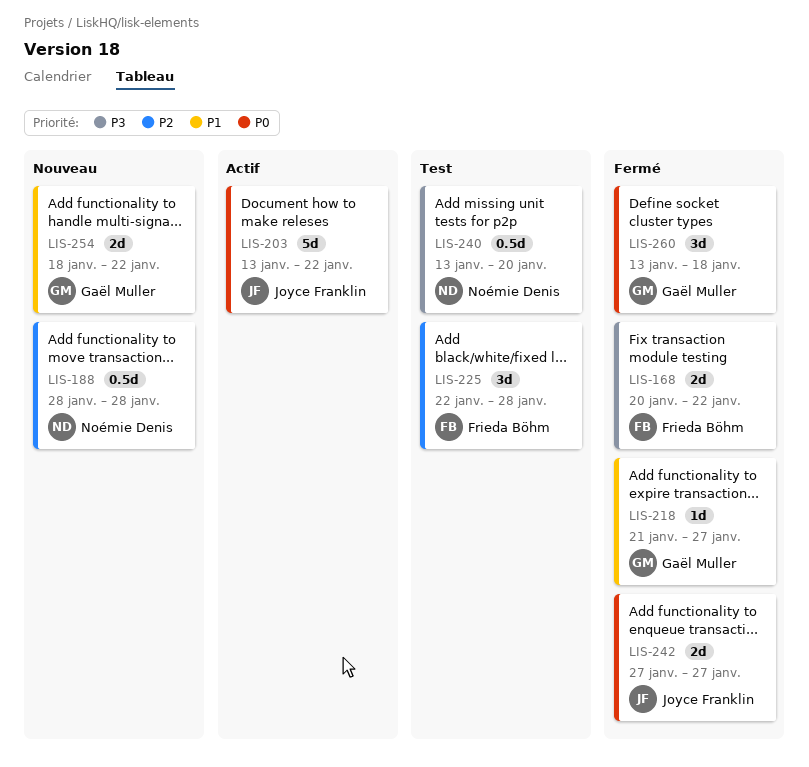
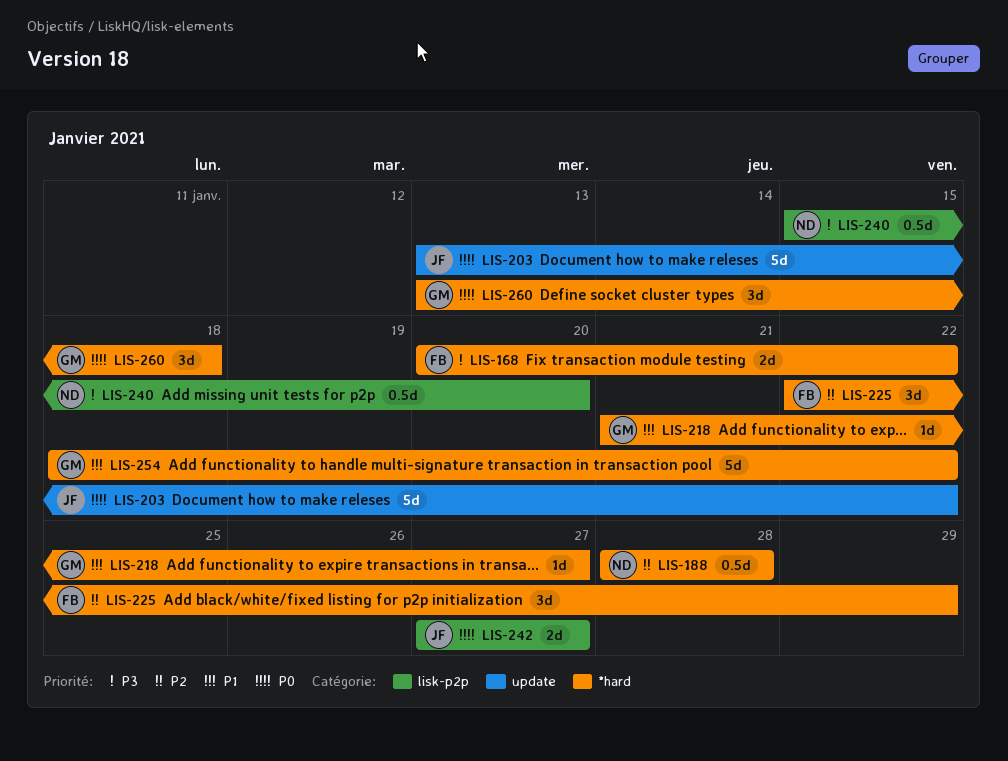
LIS-225, due: Jan 28 -> Jan 29
LIS-240, start: Jan 13 -> Jan 15
LIS-254, estimate: 2d -> 5d

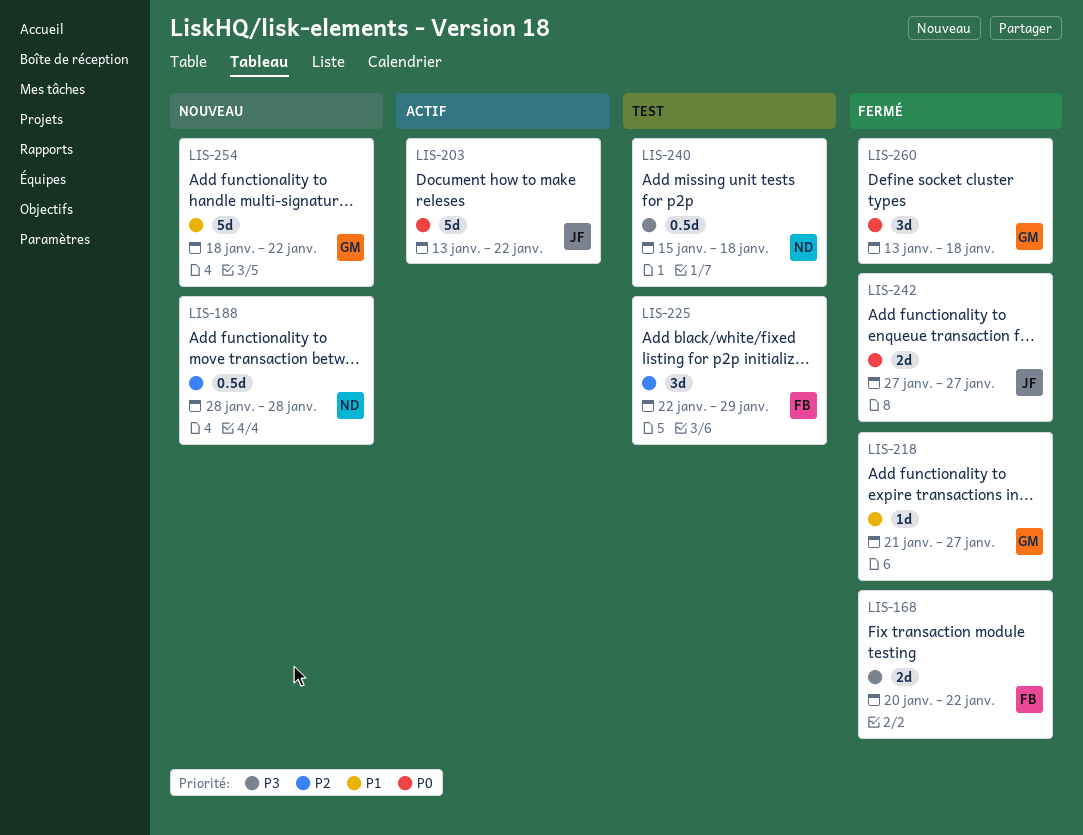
LIS-240, due: Jan 20 -> Jan 18

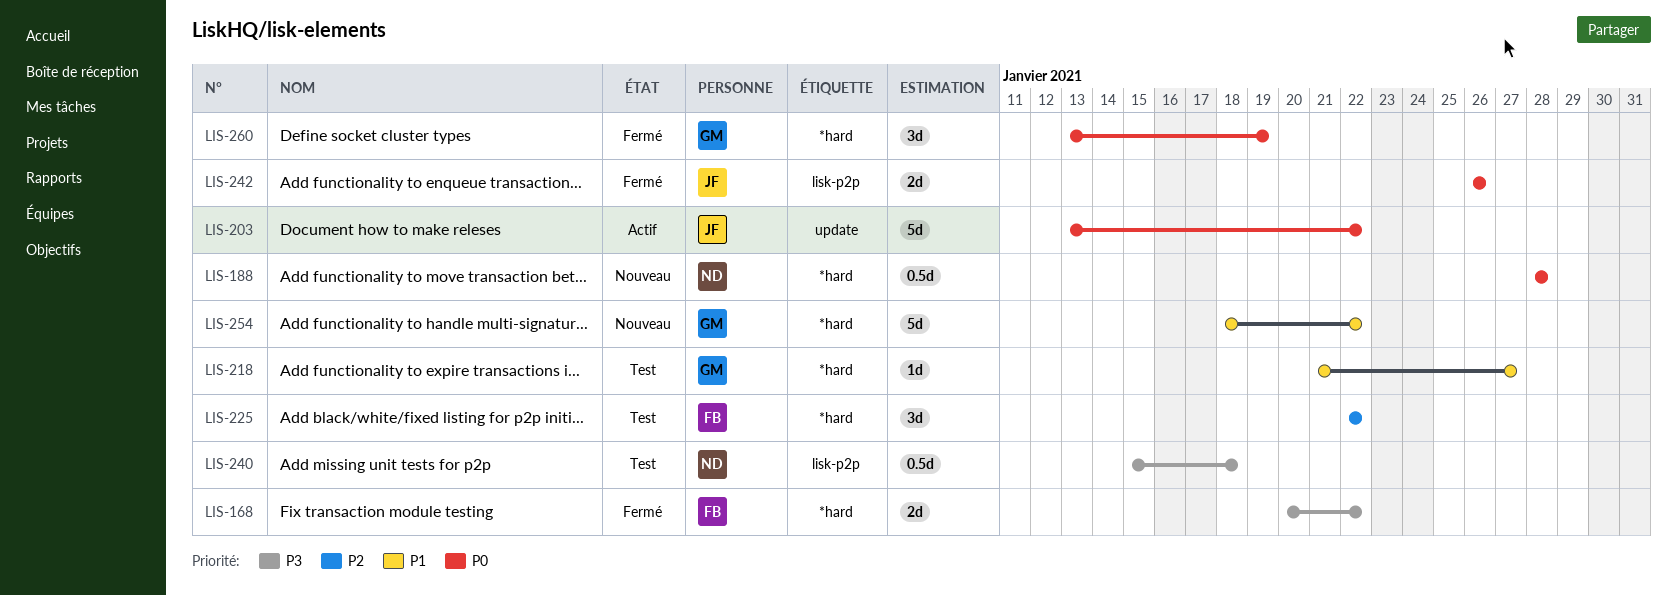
LIS-188, priority: P2 -> P0
LIS-218, status: Fermé -> Test
LIS-225, due: Jan 29 -> Jan 22
LIS-242, start: Jan 27 -> Jan 26
LIS-242, due: Jan 27 -> Jan 26
LIS-260, due: Jan 18 -> Jan 19

